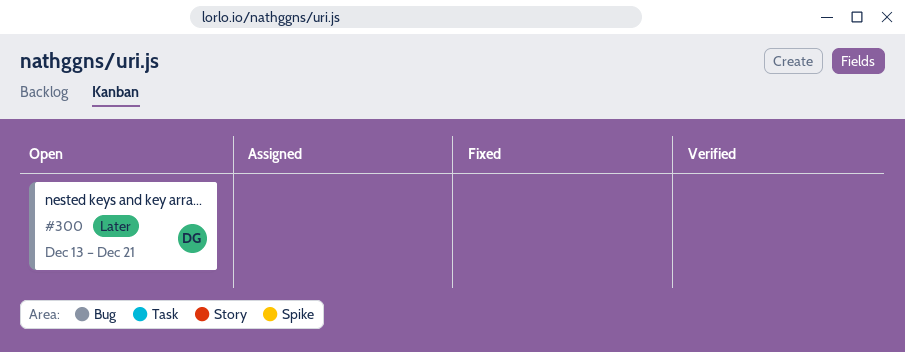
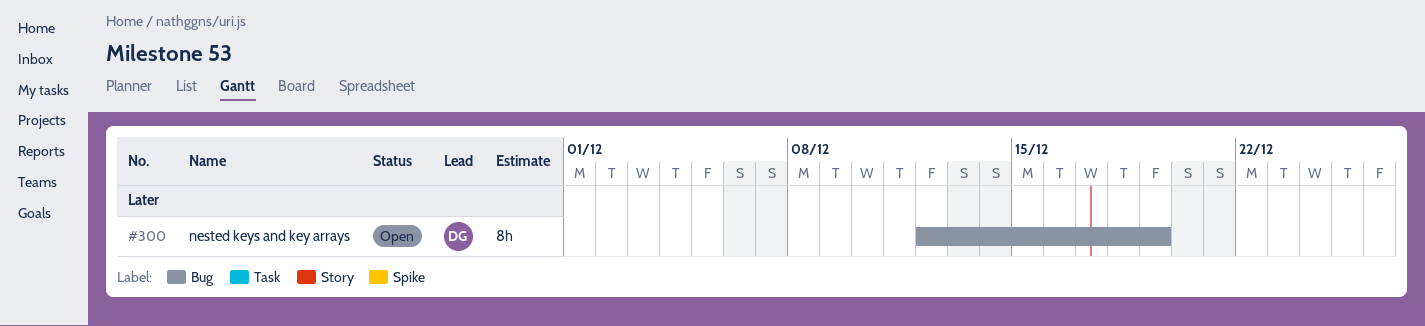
#300, start: Dec 13 -> Dec 12
#300, due: Dec 21 -> Dec 19

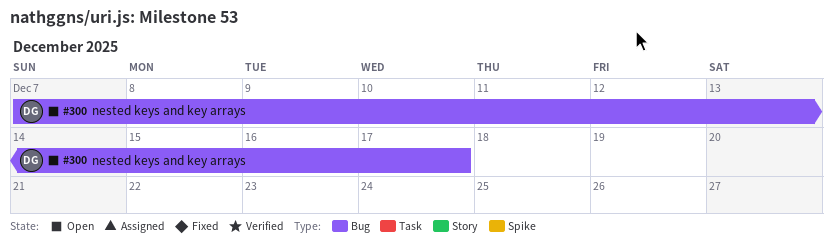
#300, start: Dec 12 -> Dec 7
#300, due: Dec 19 -> Dec 17

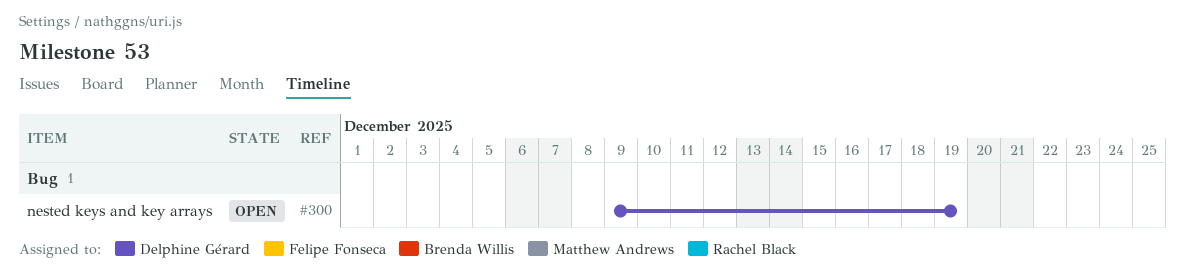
#300, start: Dec 7 -> Dec 9
#300, due: Dec 17 -> Dec 19

